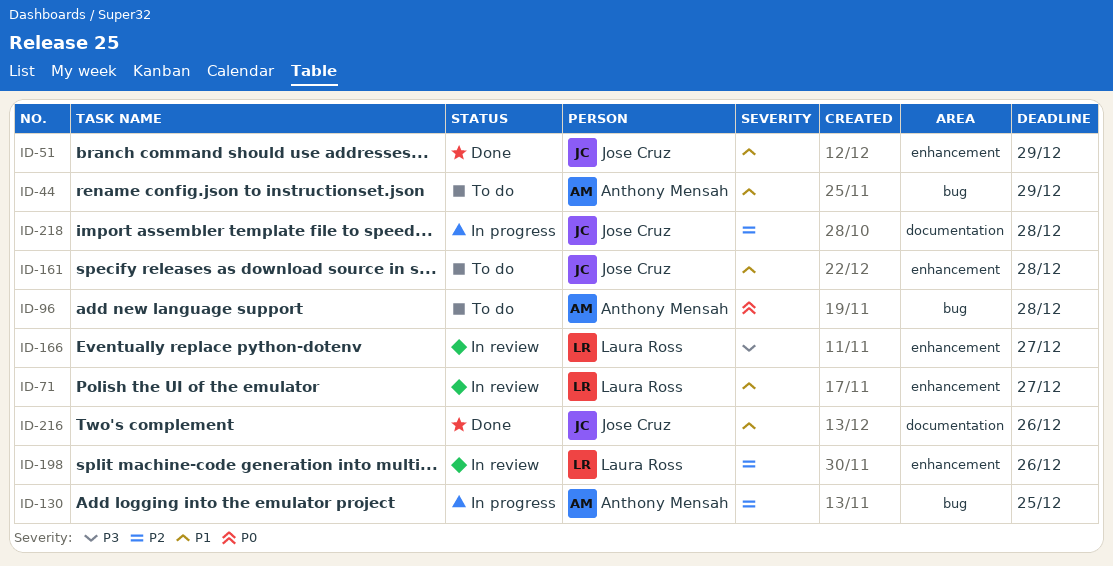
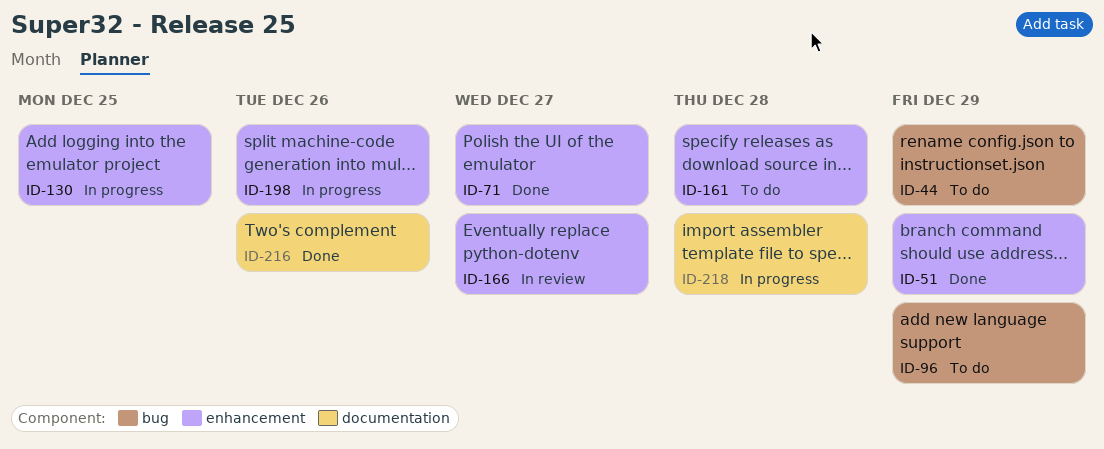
ID-71, status: In review -> Done
ID-96, due: Dec 28 -> Dec 29
ID-130, label: bug -> enhancement
ID-198, status: In review -> In progress

